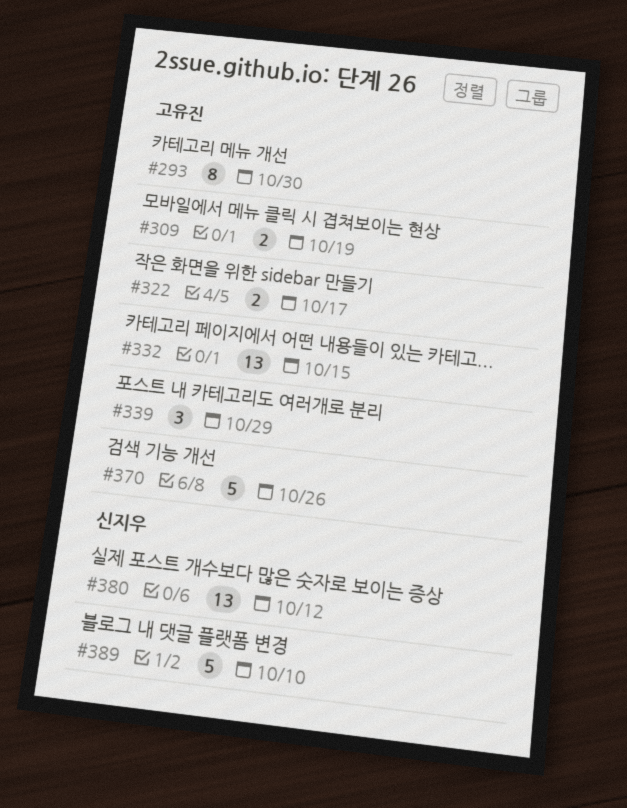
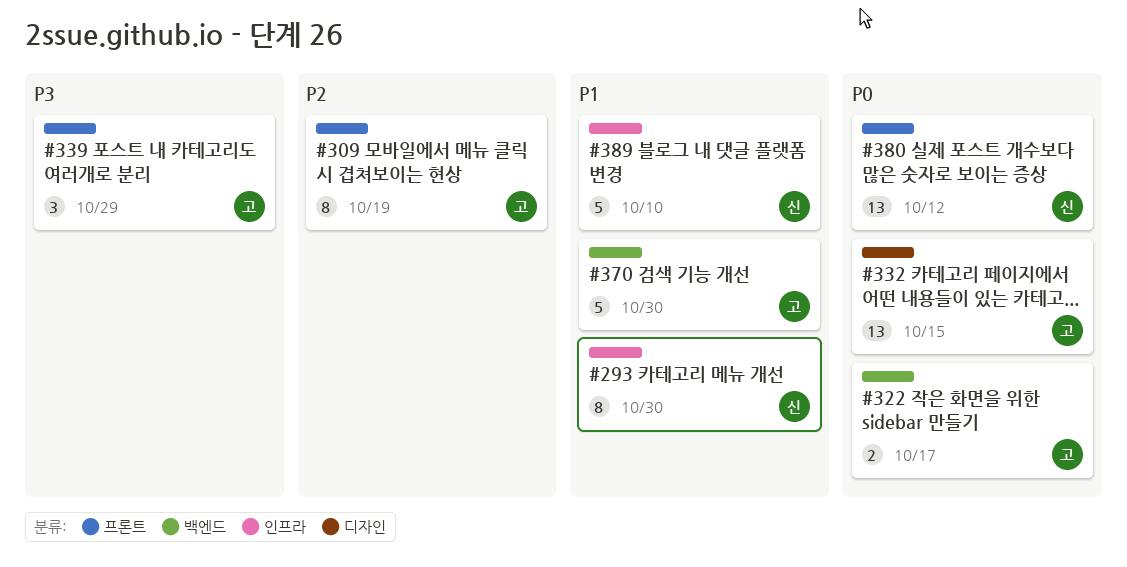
#293, owner: 고유진 -> 신지우
#309, estimate: 2 -> 8
#370, due: Oct 26 -> Oct 30

